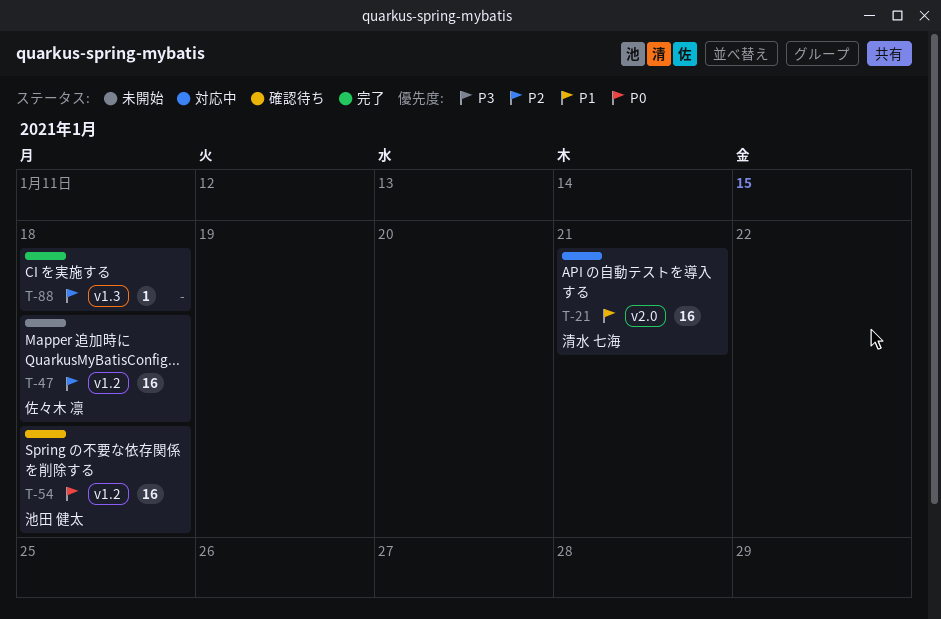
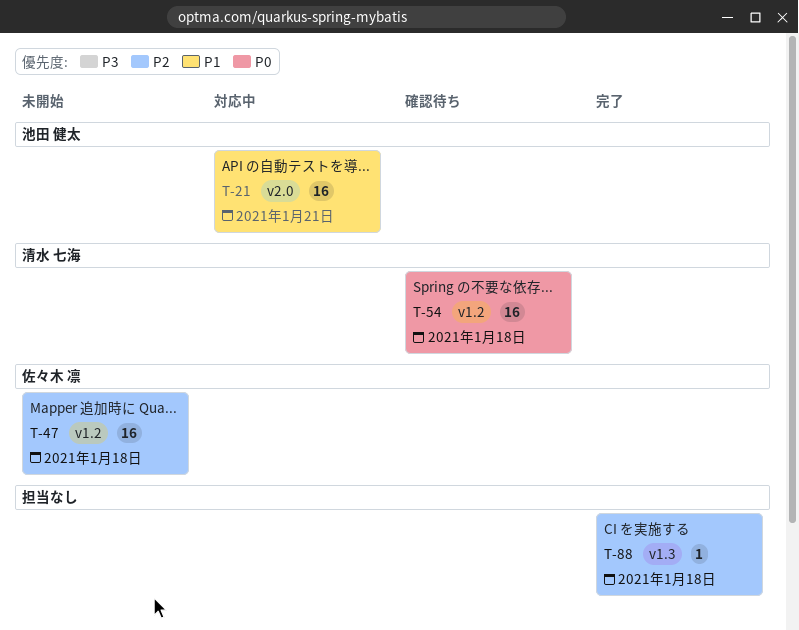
T-21, owner: 清水 七海 -> 池田 健太
T-54, owner: 池田 健太 -> 清水 七海

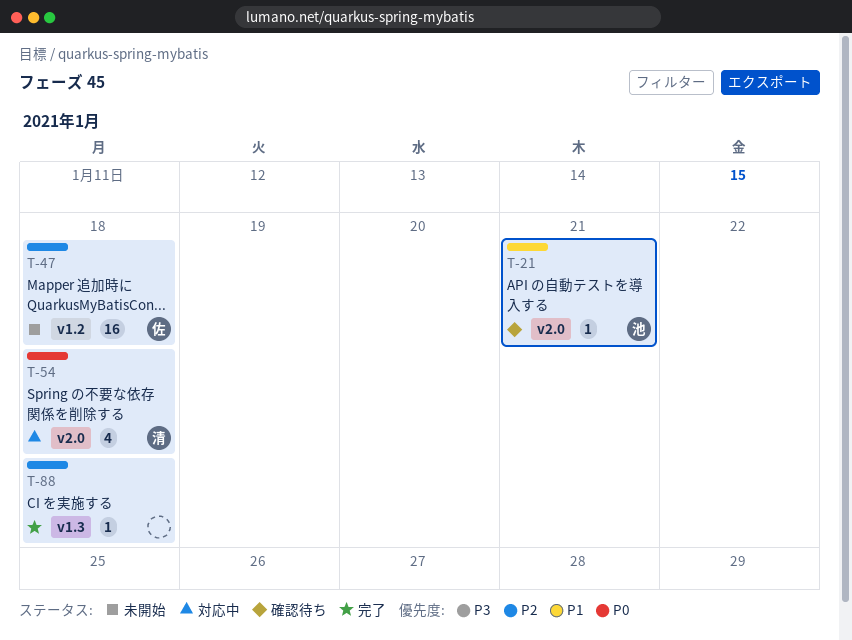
T-21, status: 対応中 -> 確認待ち
T-21, estimate: 16 -> 1
T-54, status: 確認待ち -> 対応中
T-54, label: v1.2 -> v2.0
T-54, estimate: 16 -> 4

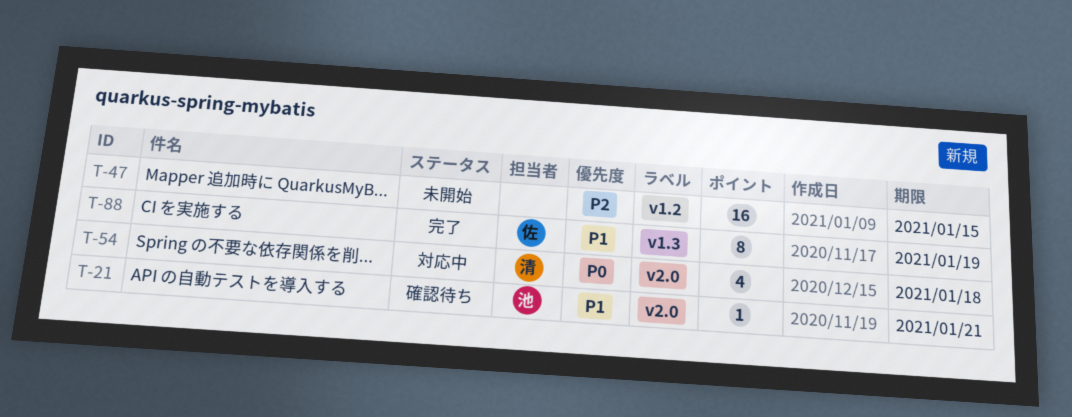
T-47, owner: 佐 -> none
T-47, due: Jan 18 -> Jan 15
T-88, owner: none -> 佐
T-88, priority: P2 -> P1
T-88, estimate: 1 -> 8
T-88, due: Jan 18 -> Jan 19

